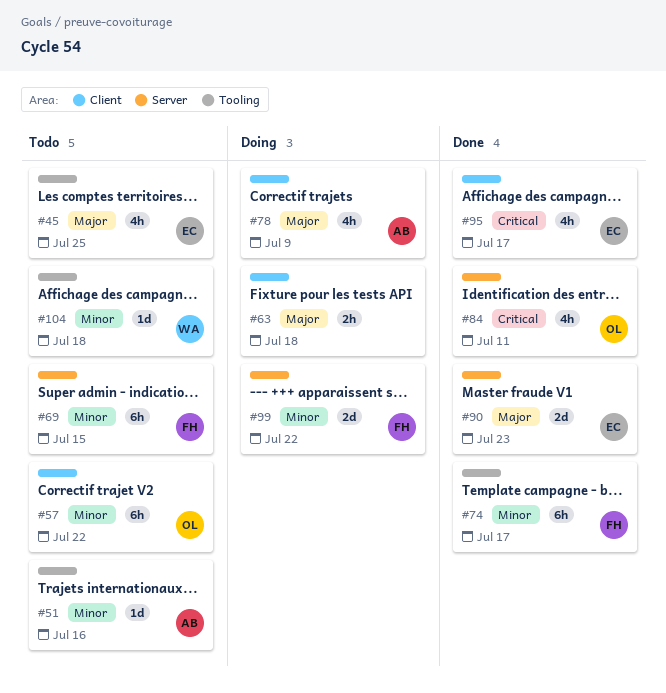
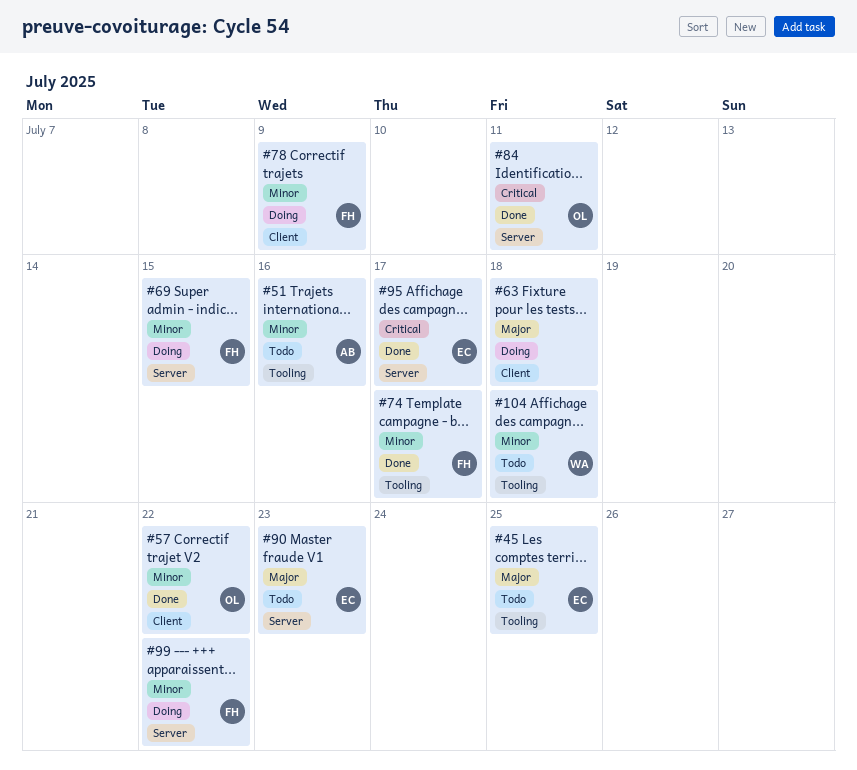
#57, status: Todo -> Done
#69, status: Todo -> Doing
#78, owner: AB -> FH
#78, priority: Major -> Minor
#90, status: Done -> Todo
#95, label: Client -> Server

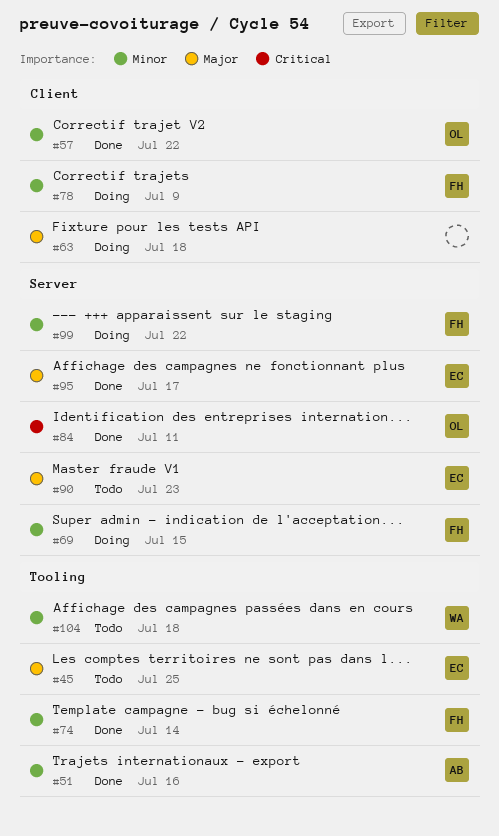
#51, status: Todo -> Done
#74, due: Jul 17 -> Jul 14
#95, priority: Critical -> Major

